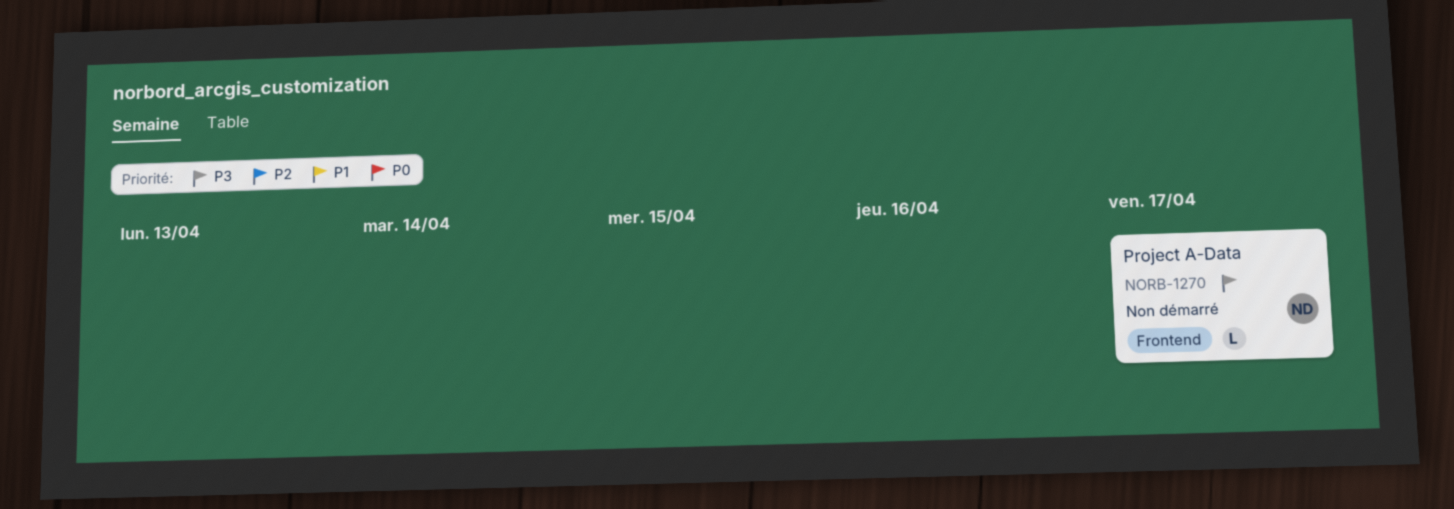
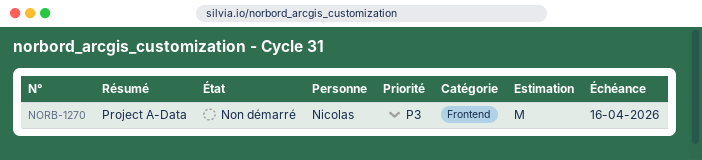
NORB-1270, estimate: L -> M
NORB-1270, due: Apr 17 -> Apr 16

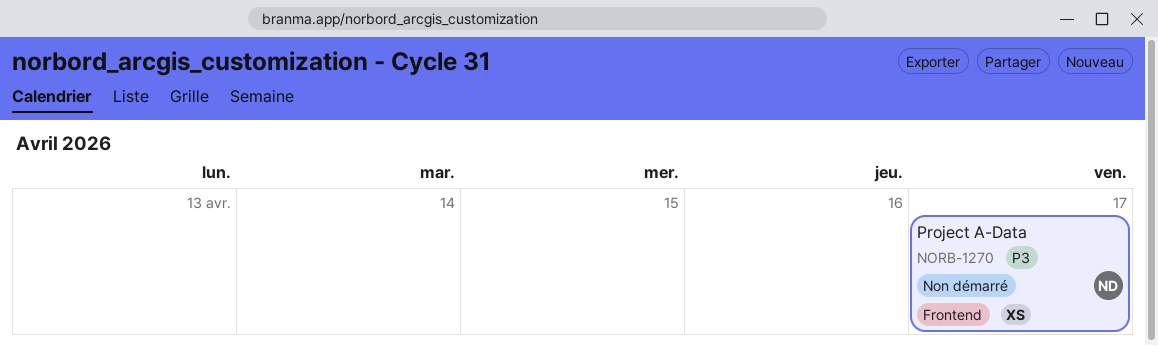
NORB-1270, estimate: M -> XS
NORB-1270, due: Apr 16 -> Apr 17

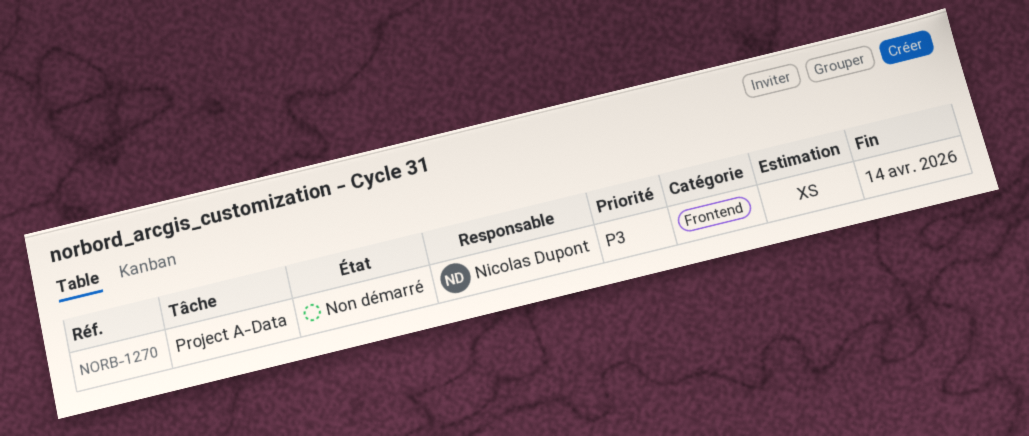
NORB-1270, due: Apr 17 -> Apr 14

